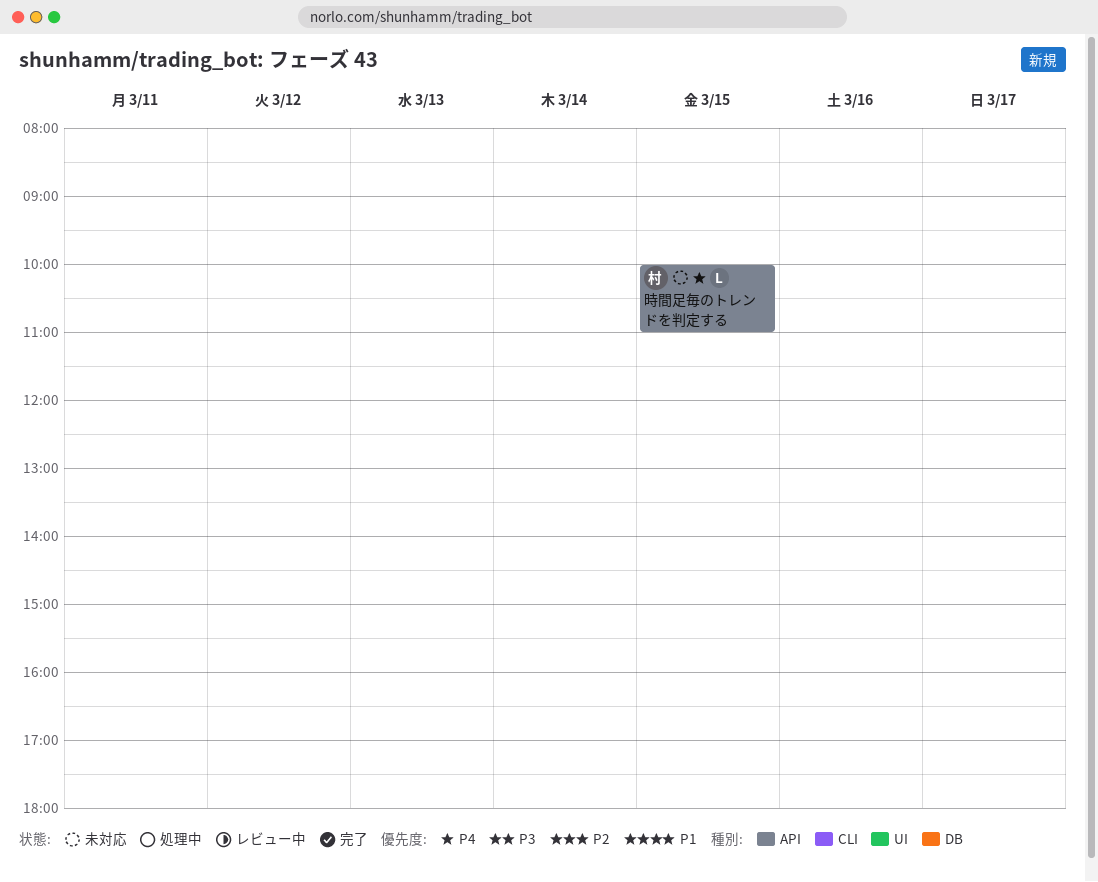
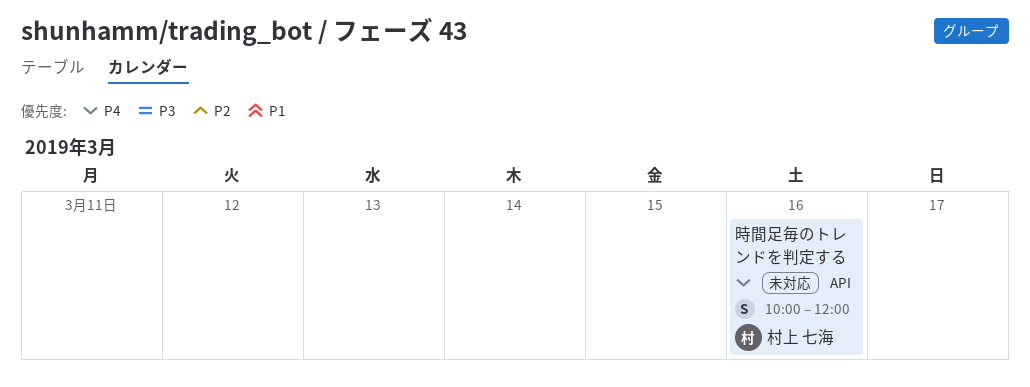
時間足毎のトレンドを判定する, estimate: L -> S
時間足毎のトレンドを判定する, day: Mar 15 -> Mar 16
時間足毎のトレンドを判定する, ends: 11:00 -> 12:00

